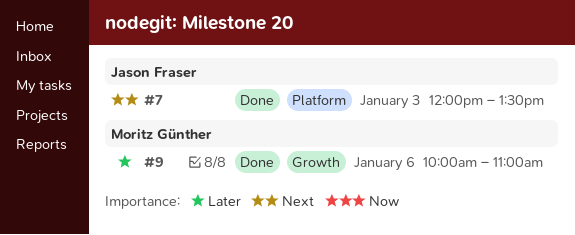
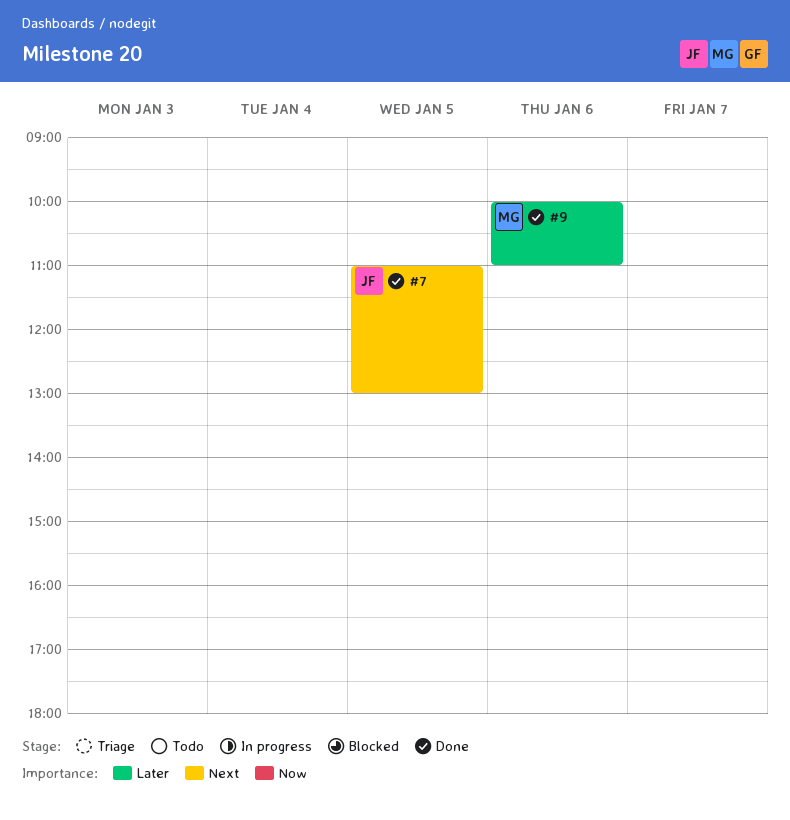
#7, day: Jan 3 -> Jan 5
#7, begins: 12:00 -> 11:00
#7, ends: 13:30 -> 13:00

